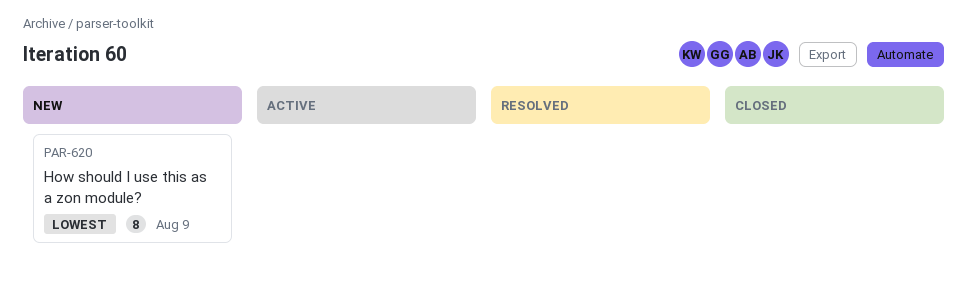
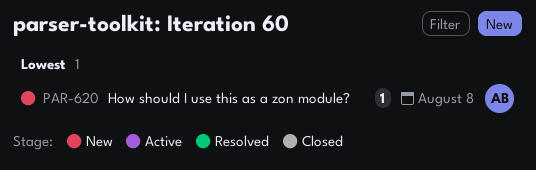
PAR-620, estimate: 8 -> 1
PAR-620, due: Aug 9 -> Aug 8

